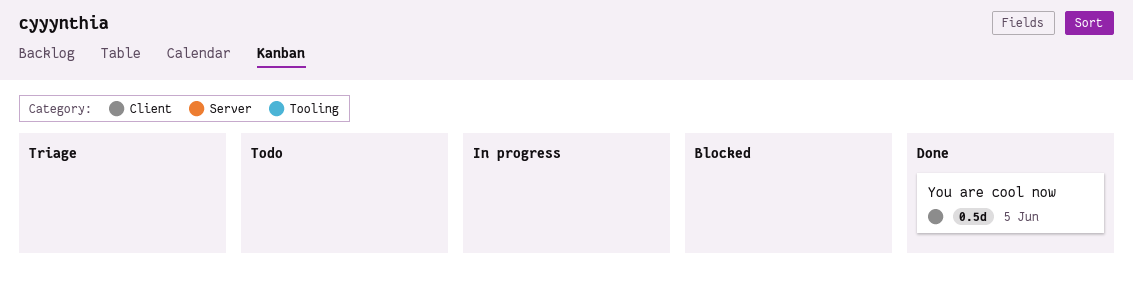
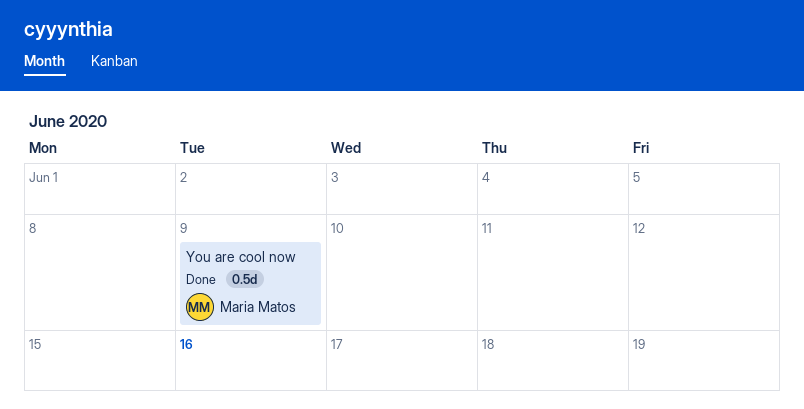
You are cool now, due: Jun 5 -> Jun 9

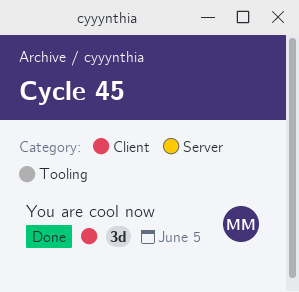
You are cool now, estimate: 0.5d -> 3d
You are cool now, due: Jun 9 -> Jun 5

